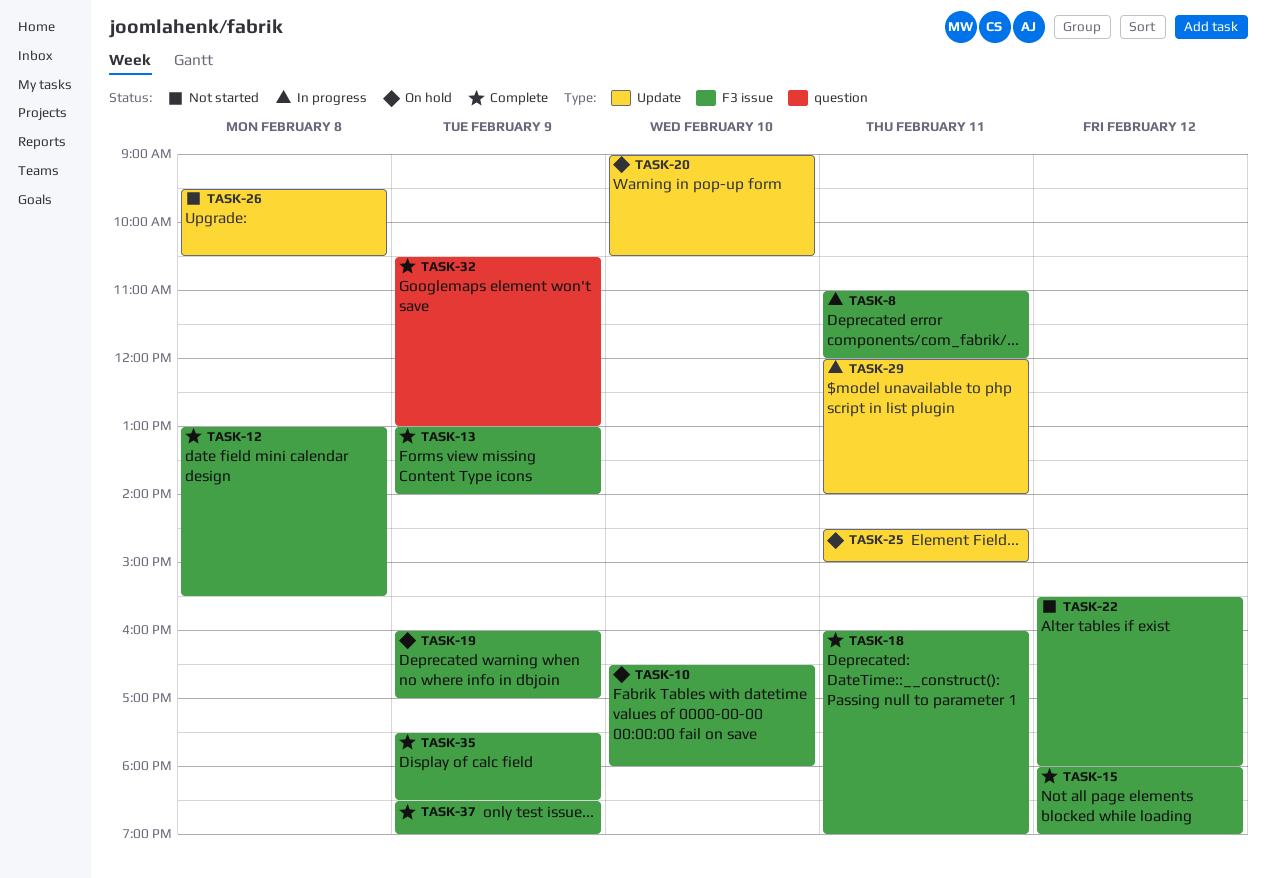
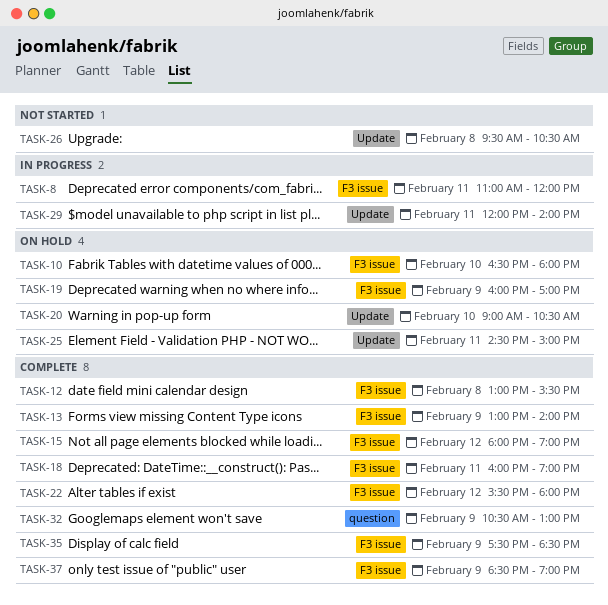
TASK-22, status: Not started -> Complete

